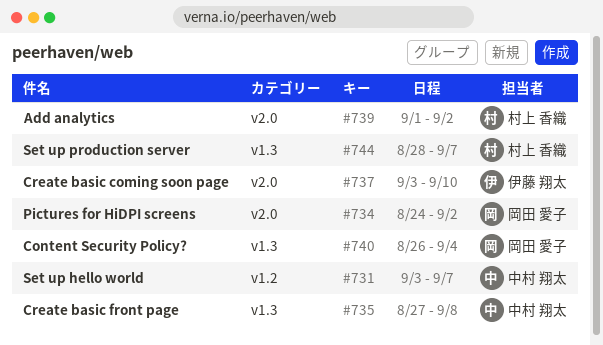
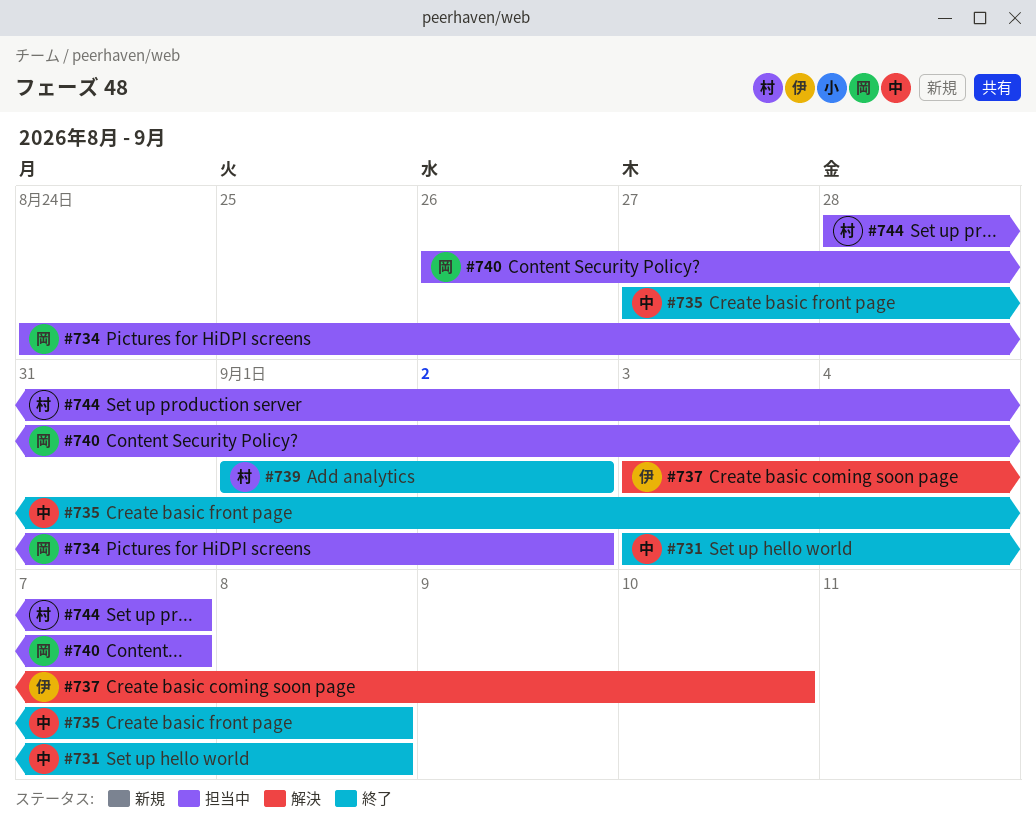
#731, due: Sep 7 -> Sep 8
#740, due: Sep 4 -> Sep 7

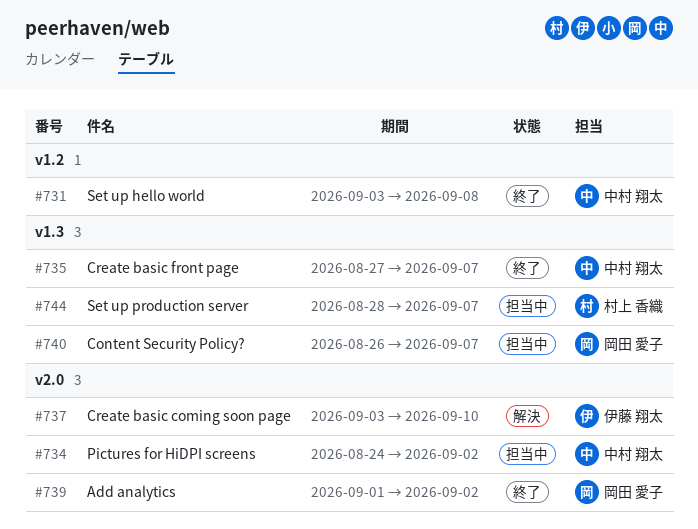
#734, owner: 岡田 愛子 -> 中村 翔太
#735, due: Sep 8 -> Sep 7
#739, owner: 村上 香織 -> 岡田 愛子

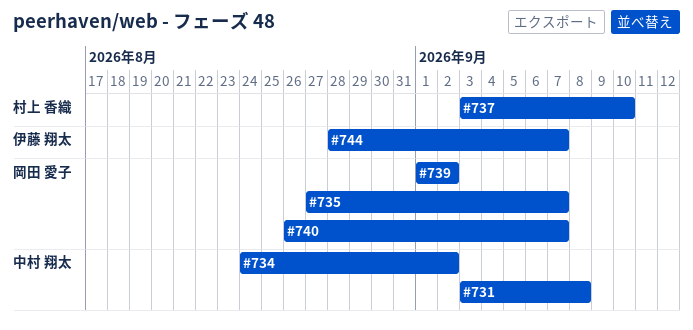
#735, owner: 中村 翔太 -> 岡田 愛子
#737, owner: 伊藤 翔太 -> 村上 香織
#744, owner: 村上 香織 -> 伊藤 翔太

